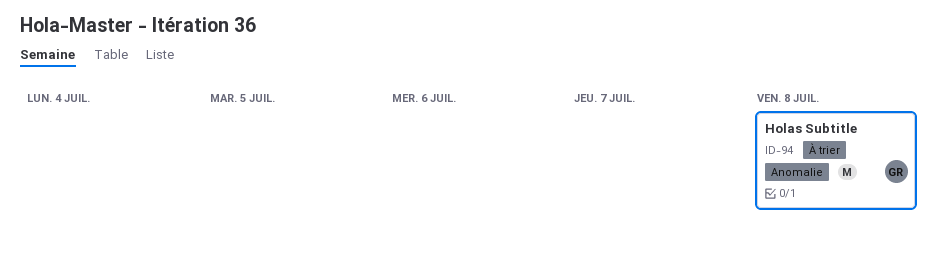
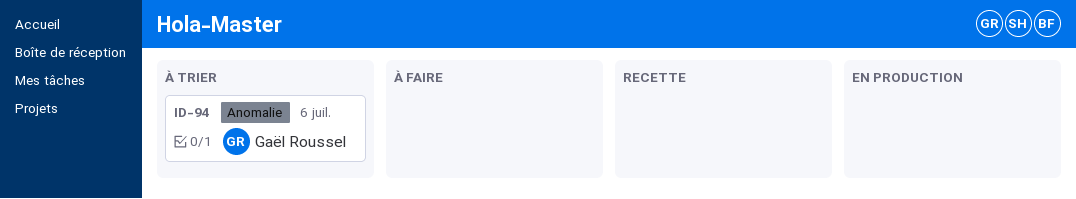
ID-94, due: Jul 8 -> Jul 6

